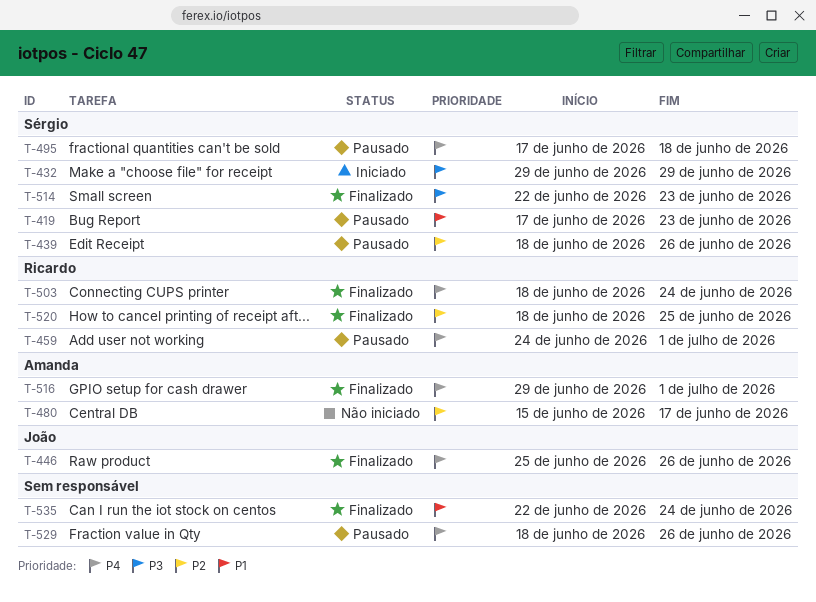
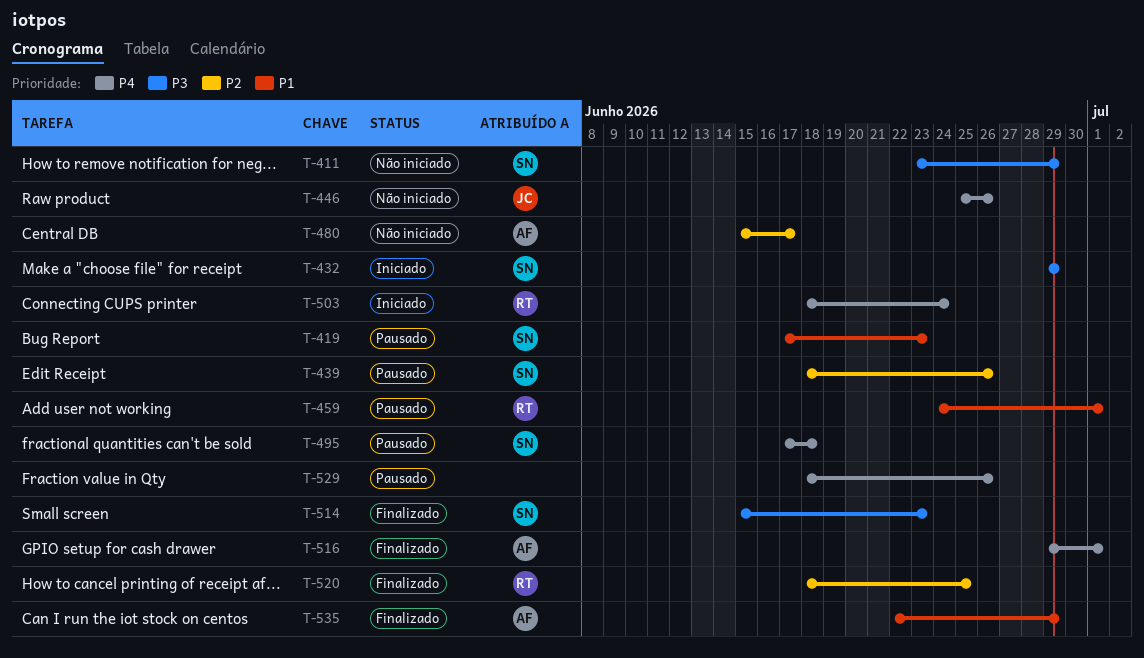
T-411: none -> present
T-446, status: Finalizado -> Não iniciado
T-459, priority: P4 -> P1
T-503, status: Finalizado -> Iniciado
T-514, start: Jun 22 -> Jun 15
T-535, owner: none -> Amanda
T-535, due: Jun 24 -> Jun 29

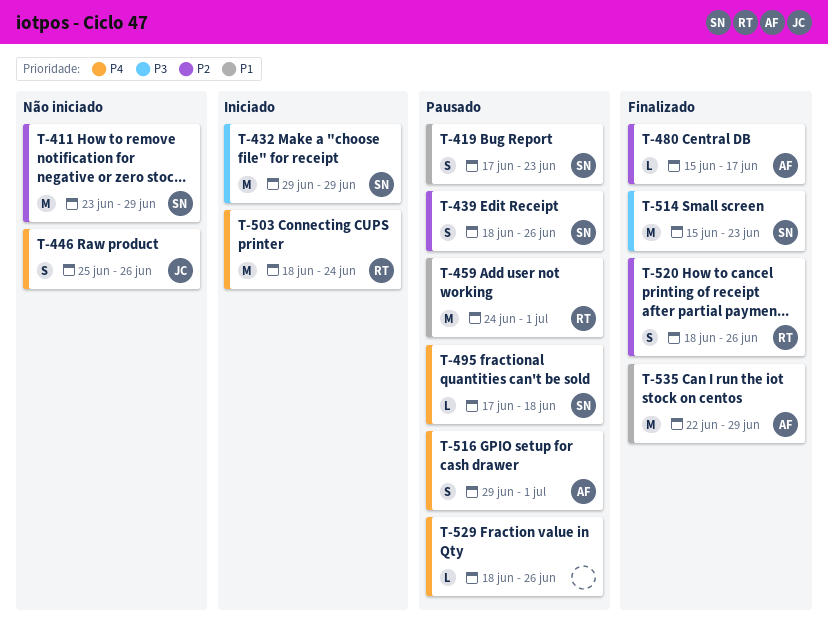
T-411, priority: P3 -> P2
T-480, status: Não iniciado -> Finalizado
T-516, status: Finalizado -> Pausado
T-520, due: Jun 25 -> Jun 26

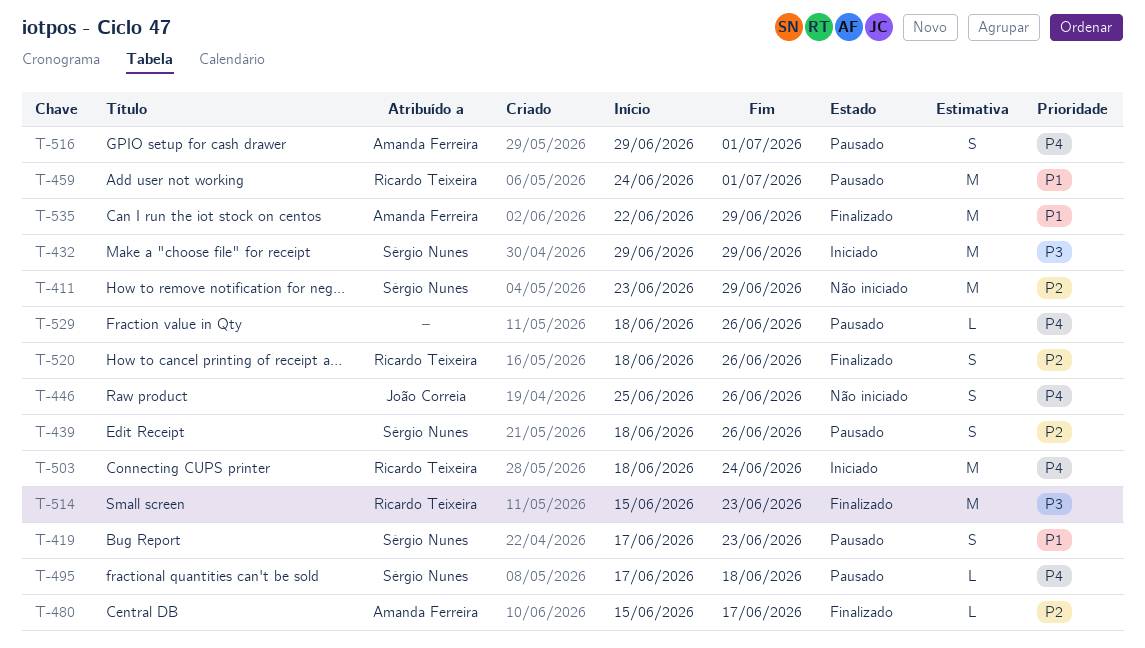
T-514, owner: Sérgio Nunes -> Ricardo Teixeira

